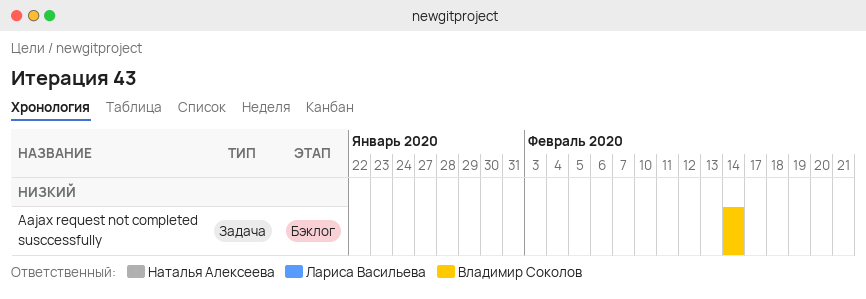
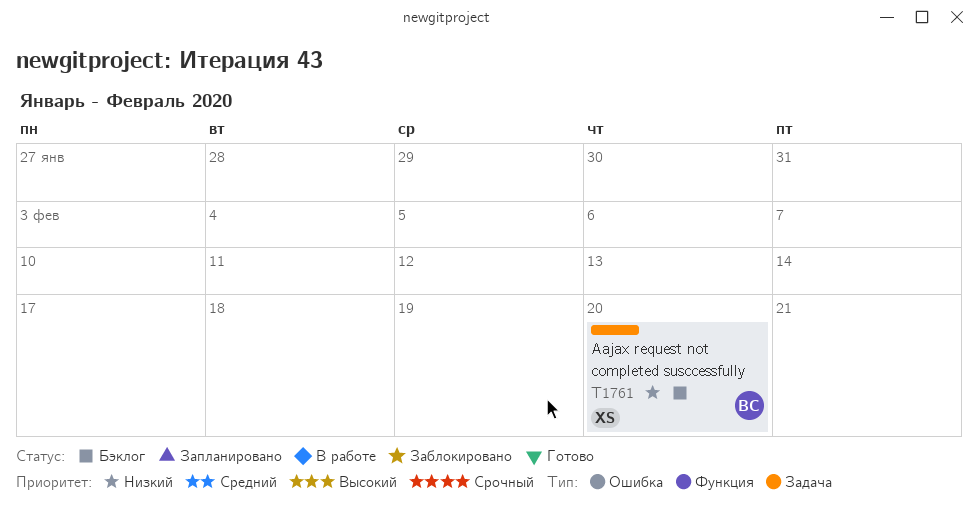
Aajax request not completed susccessfully, due: Feb 14 -> Feb 20

